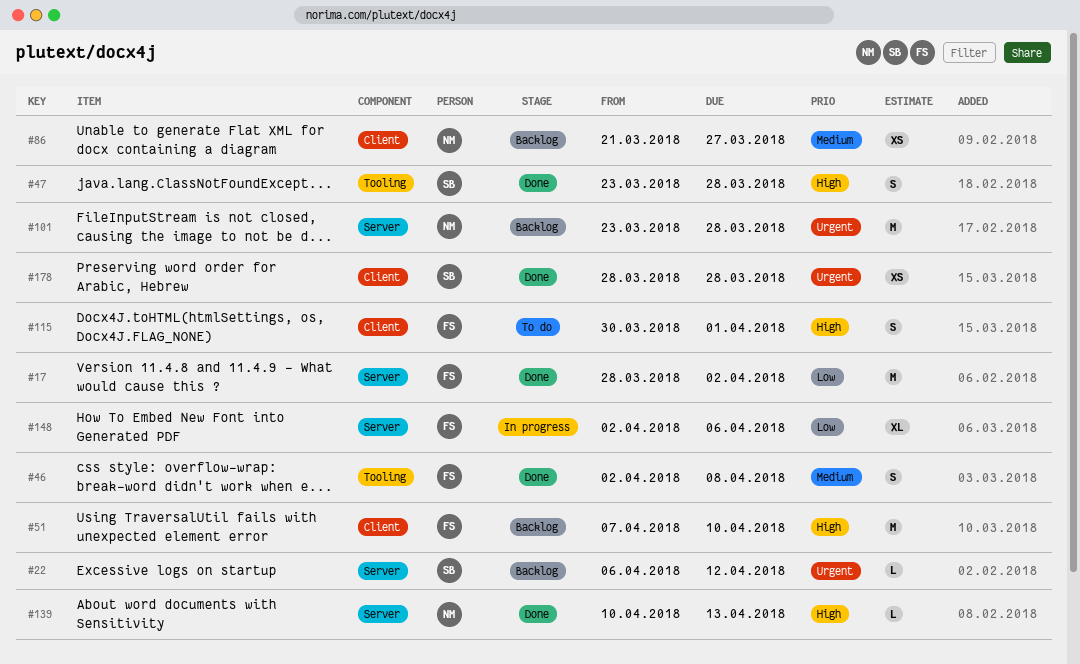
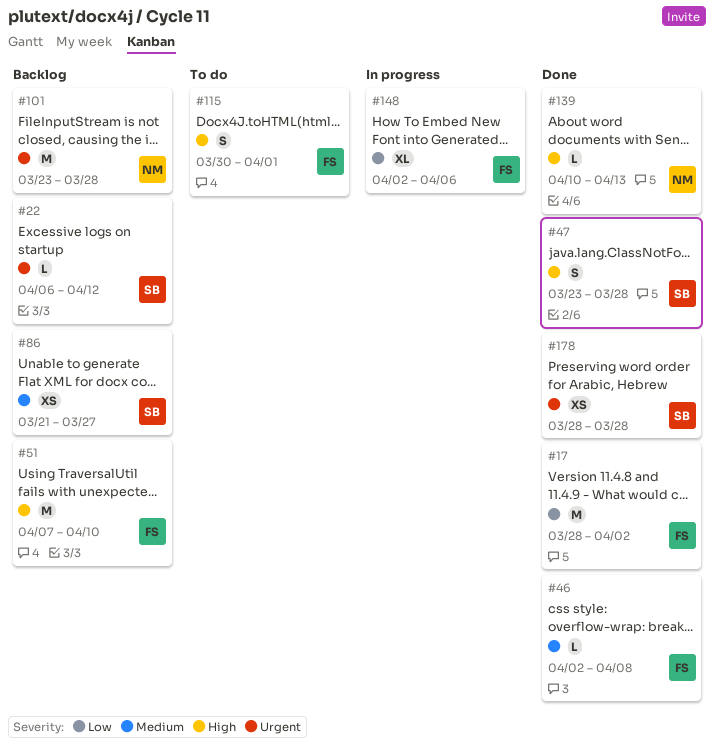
#46, estimate: S -> L
#86, owner: NM -> SB

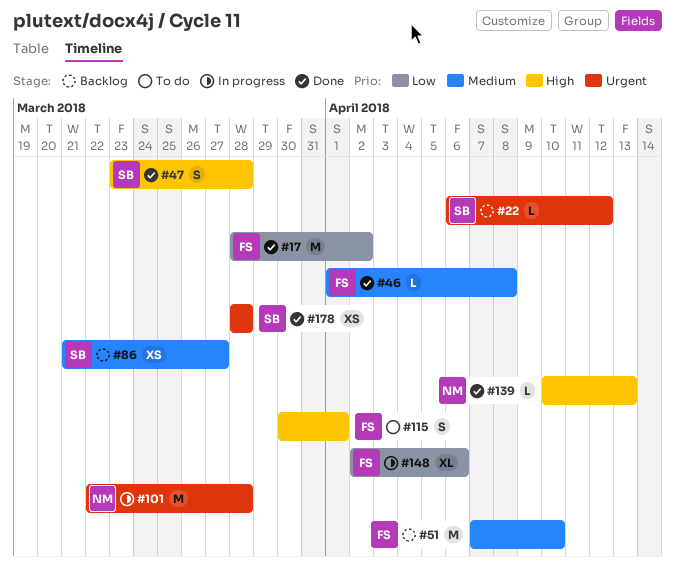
#46, start: Apr 2 -> Apr 1
#51, priority: High -> Medium
#101, status: Backlog -> In progress
#101, start: Mar 23 -> Mar 22

